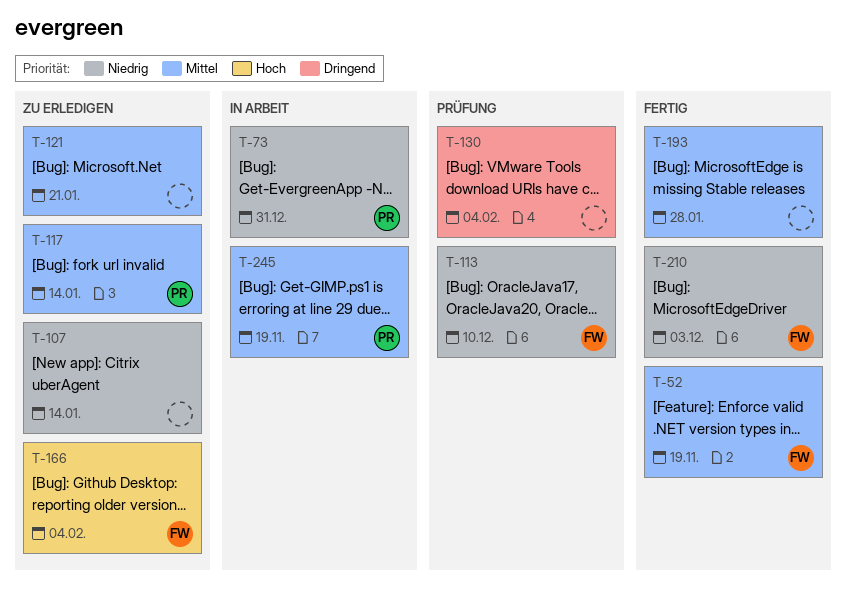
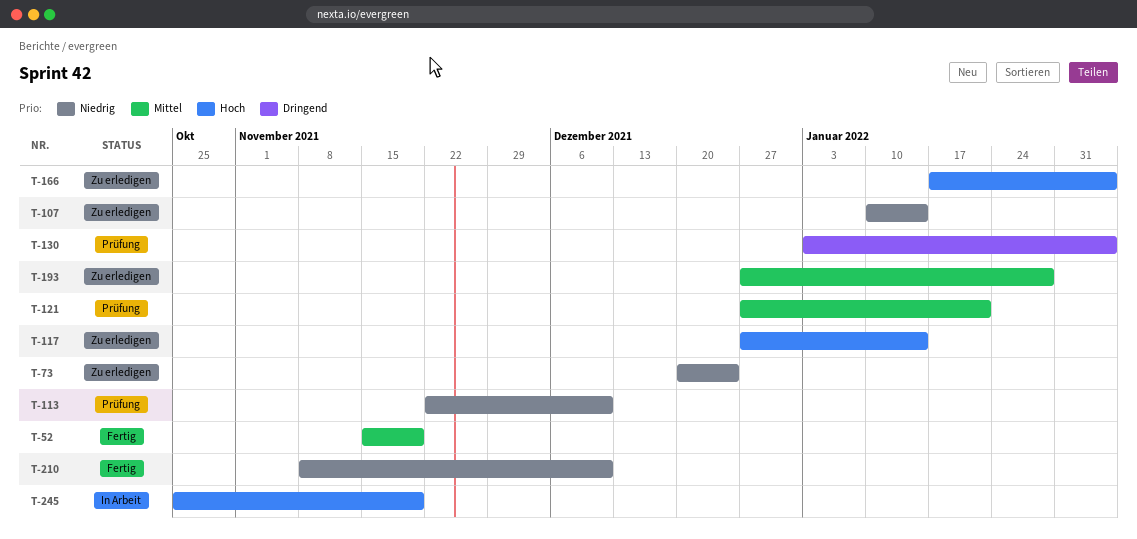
T-73, status: In Arbeit -> Zu erledigen
T-73, due: Dec 31 -> Dec 24
T-117, priority: Mittel -> Hoch
T-121, status: Zu erledigen -> Prüfung
T-193, status: Fertig -> Zu erledigen
T-210, due: Dec 3 -> Dec 10
T-245, priority: Mittel -> Hoch

